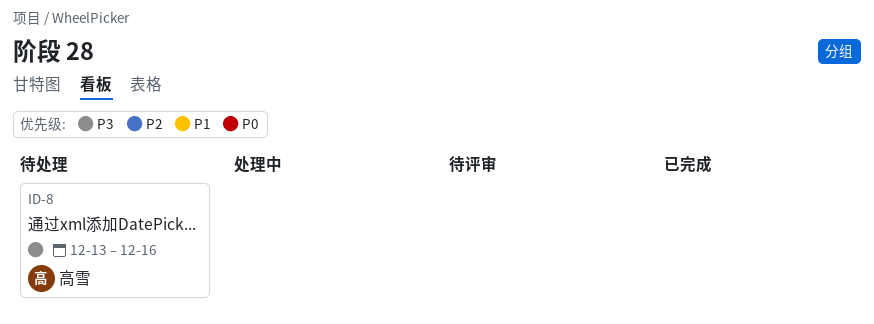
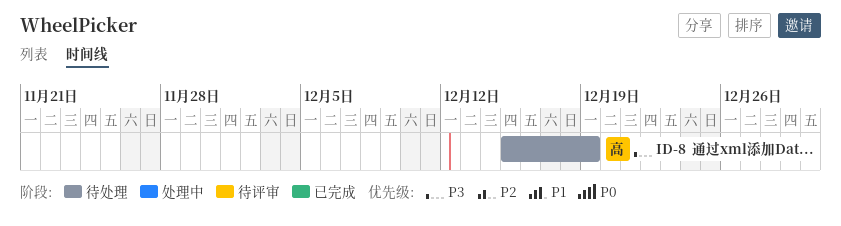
ID-8, start: Dec 13 -> Dec 15
ID-8, due: Dec 16 -> Dec 19

